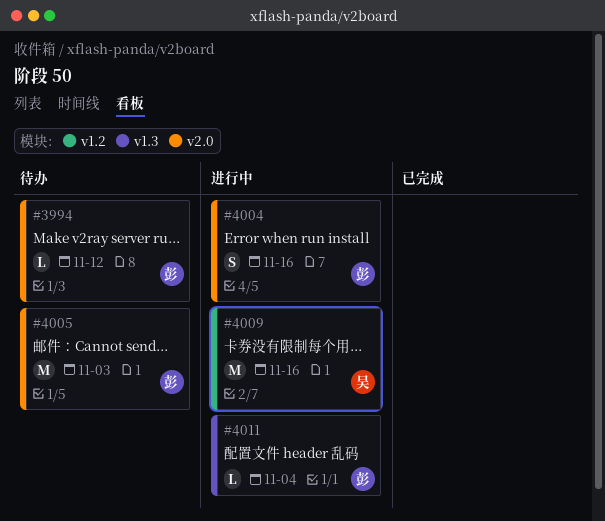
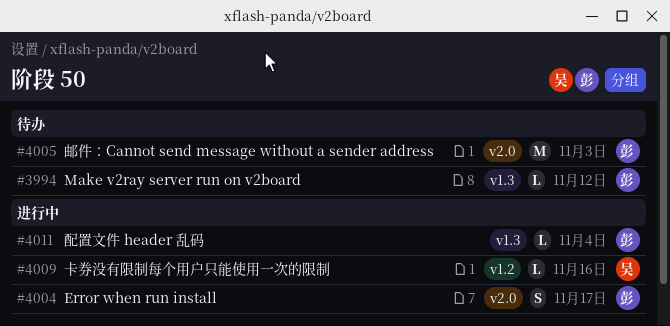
#3994, label: v2.0 -> v1.3
#4004, due: Nov 16 -> Nov 17
#4009, estimate: M -> L

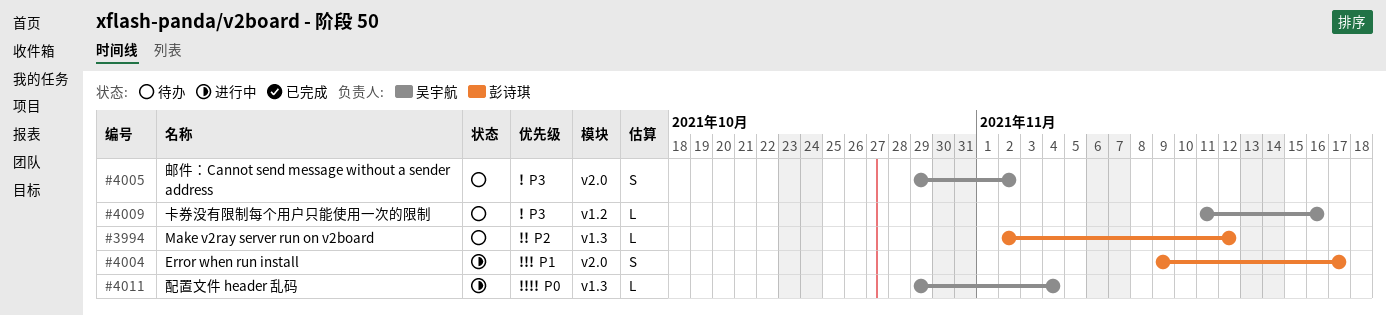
#4005, owner: 彭诗琪 -> 吴宇航
#4005, estimate: M -> S
#4005, due: Nov 3 -> Nov 2
#4009, status: 进行中 -> 待办
#4011, owner: 彭诗琪 -> 吴宇航

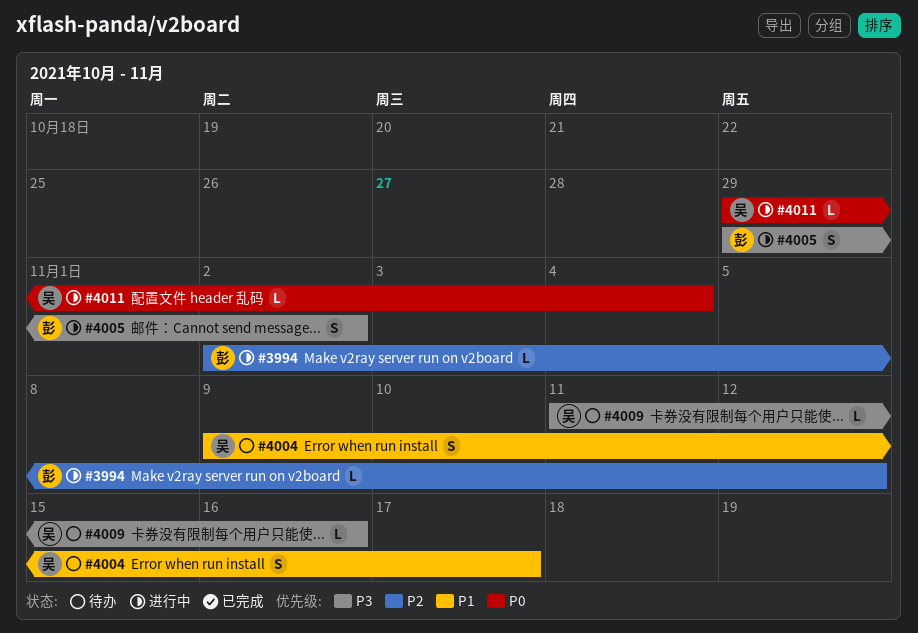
#3994, status: 待办 -> 进行中
#4004, status: 进行中 -> 待办
#4004, owner: 彭诗琪 -> 吴宇航
#4005, status: 待办 -> 进行中
#4005, owner: 吴宇航 -> 彭诗琪

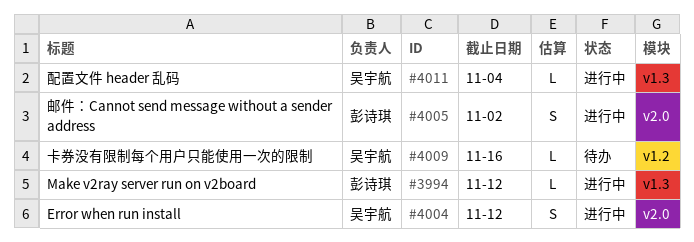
#4004, status: 待办 -> 进行中
#4004, due: Nov 17 -> Nov 12

